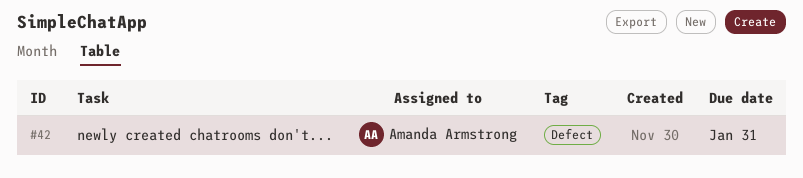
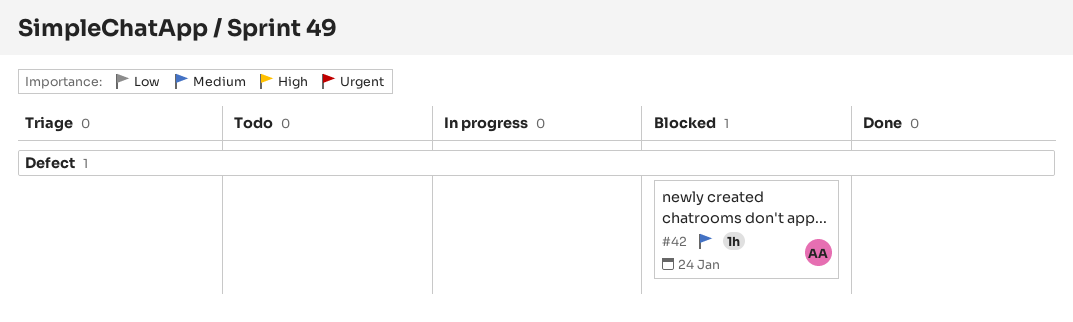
#42, due: Jan 31 -> Jan 24

